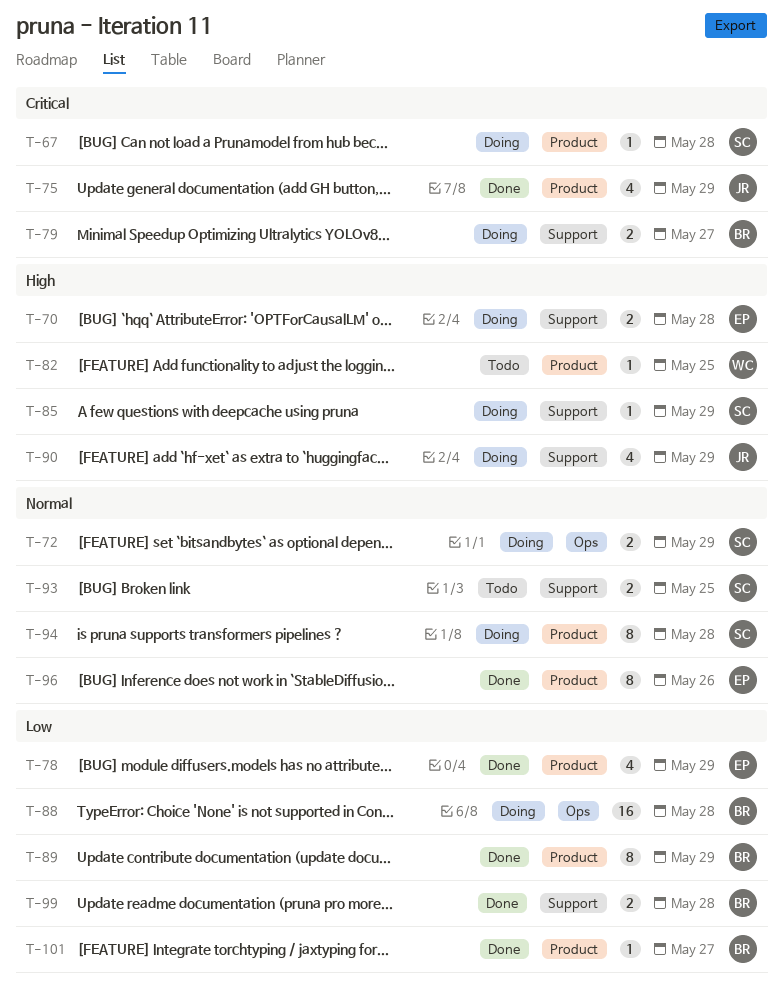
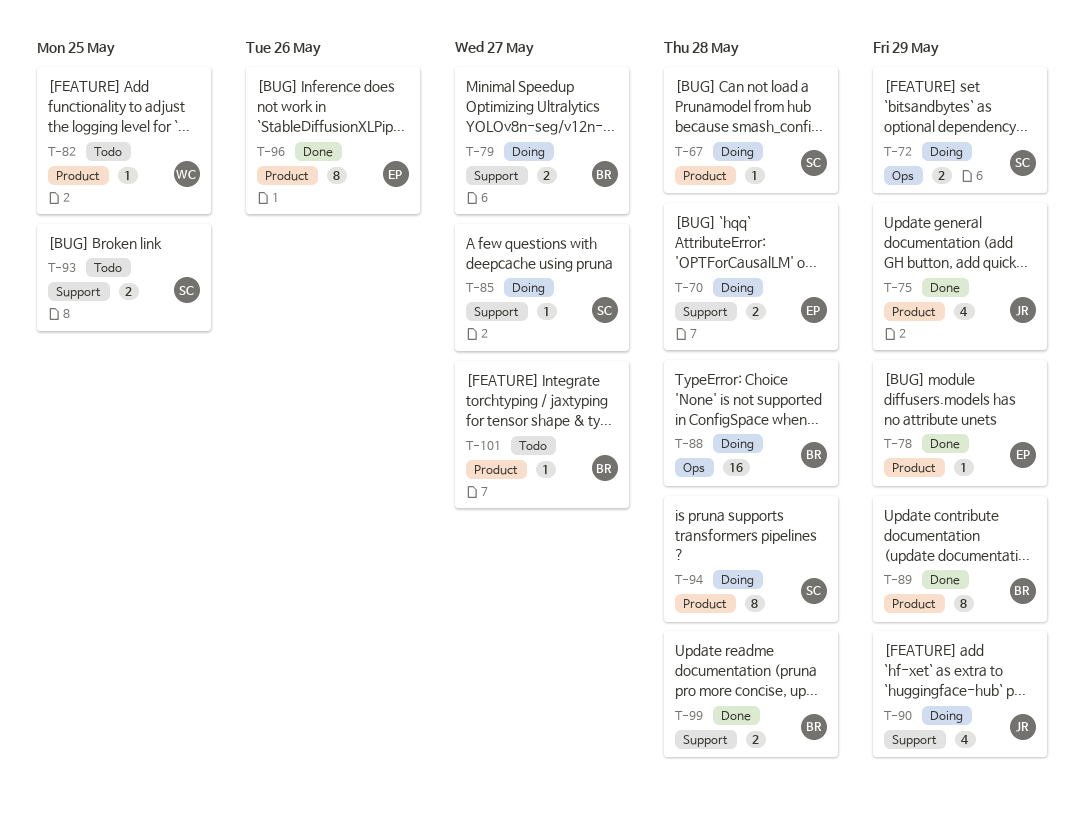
T-78, estimate: 4 -> 1
T-85, due: May 29 -> May 27
T-101, status: Done -> Todo

